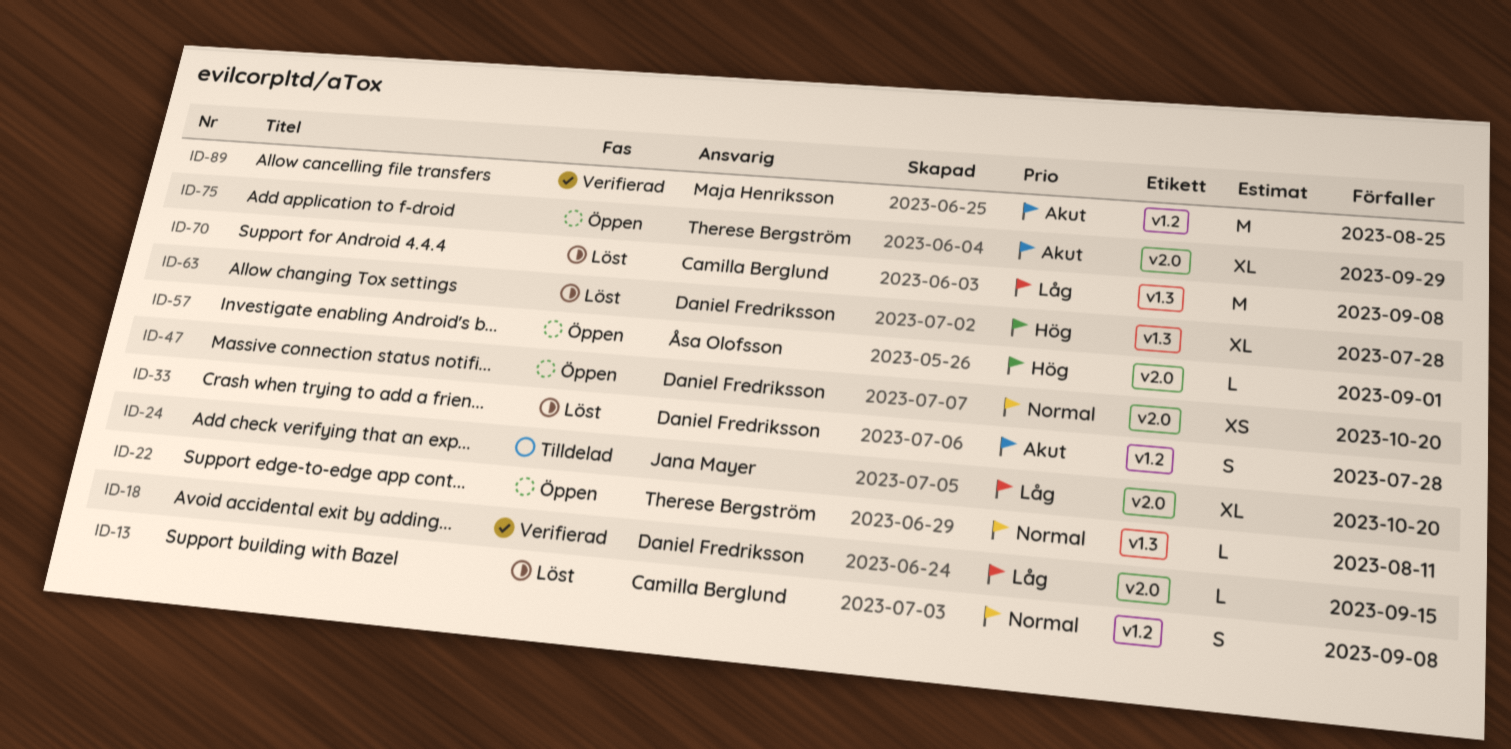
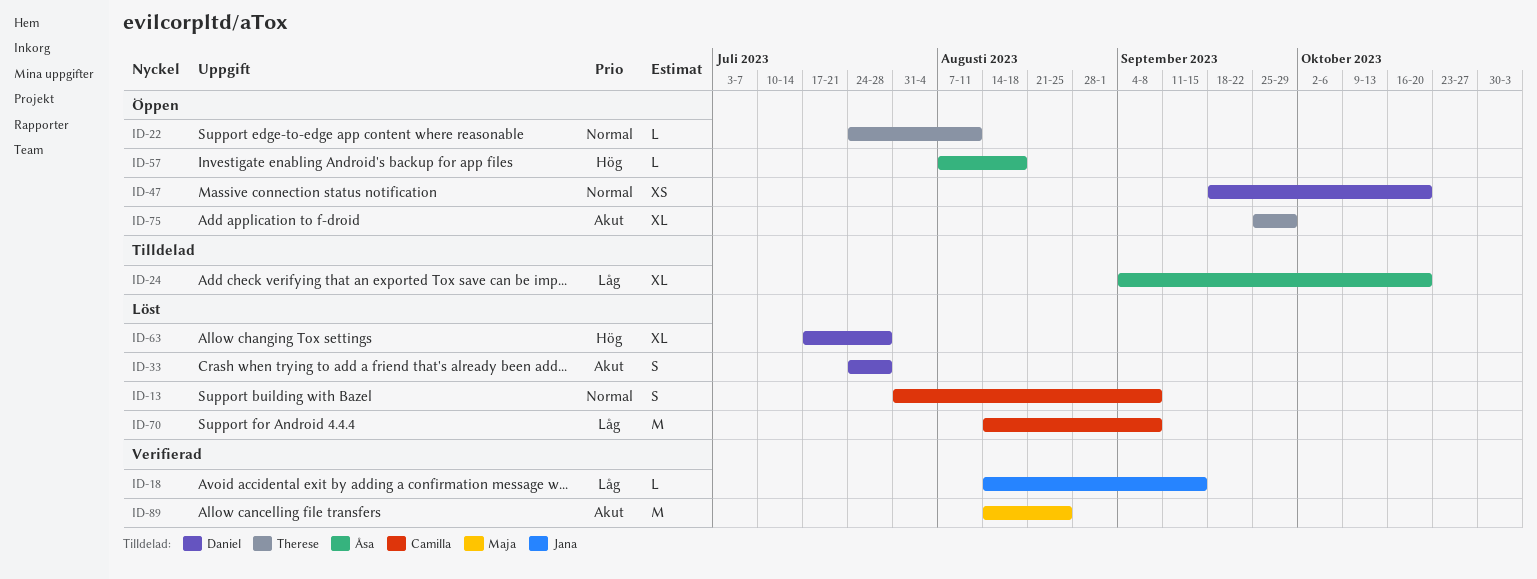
ID-18, owner: Daniel Fredriksson -> Jana Mayer
ID-24, owner: Jana Mayer -> Åsa Olofsson
ID-57, due: Sep 1 -> Aug 18

